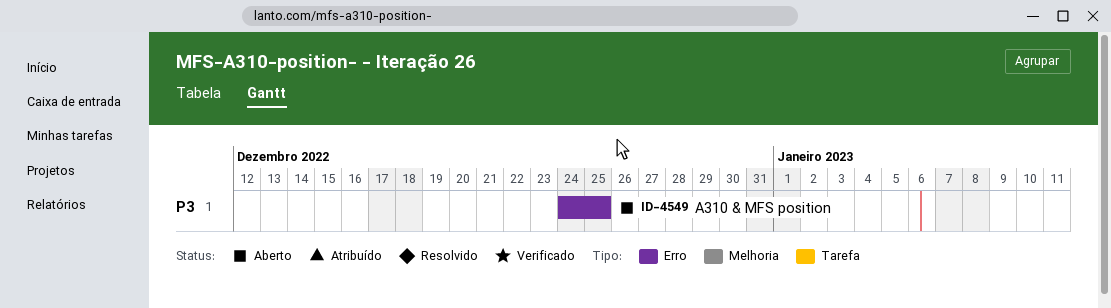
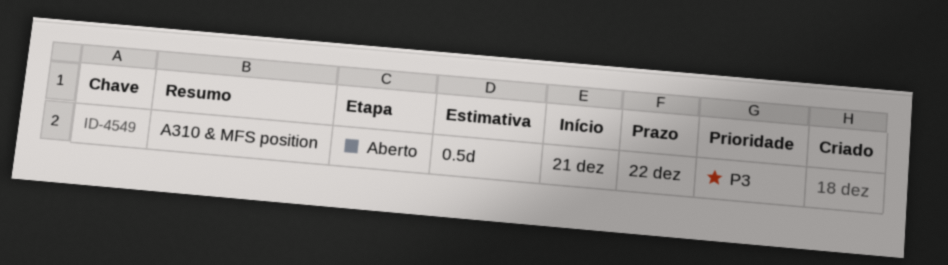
ID-4549, start: Dec 24 -> Dec 21
ID-4549, due: Dec 25 -> Dec 22

